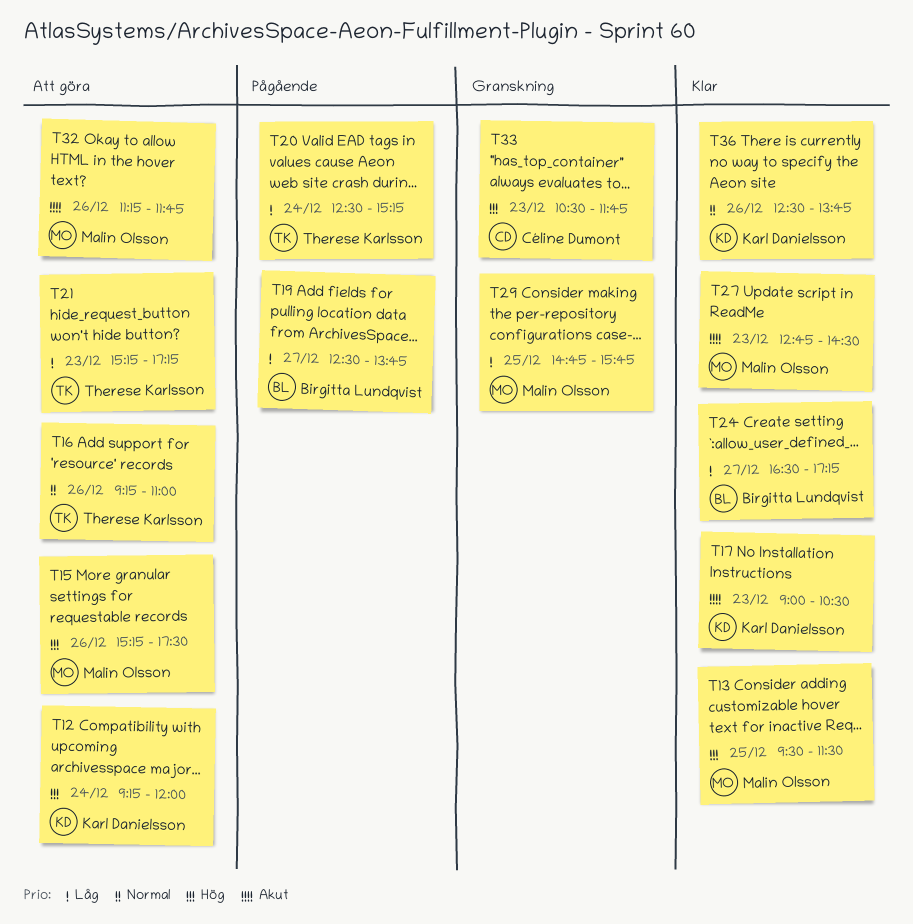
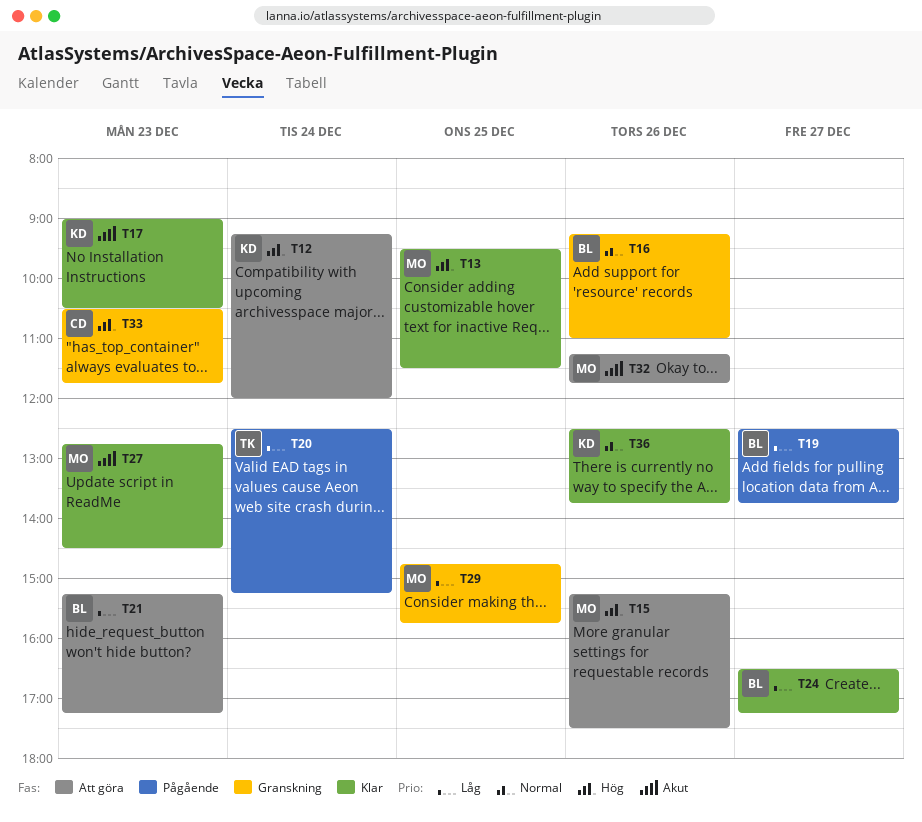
T16, status: Att göra -> Granskning
T16, owner: Therese Karlsson -> Birgitta Lundqvist
T21, owner: Therese Karlsson -> Birgitta Lundqvist

